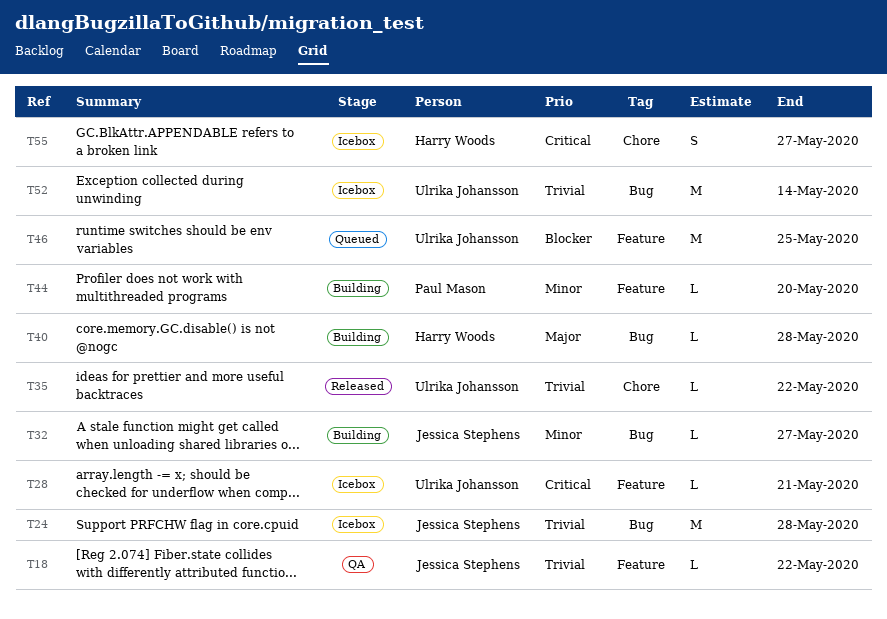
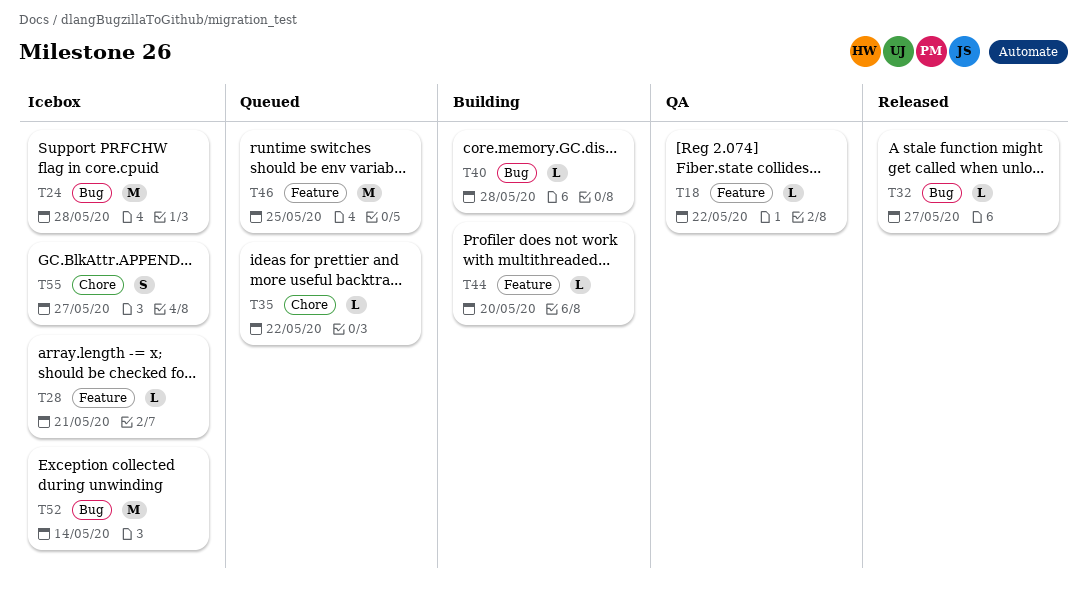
T32, status: Building -> Released
T35, status: Released -> Queued

